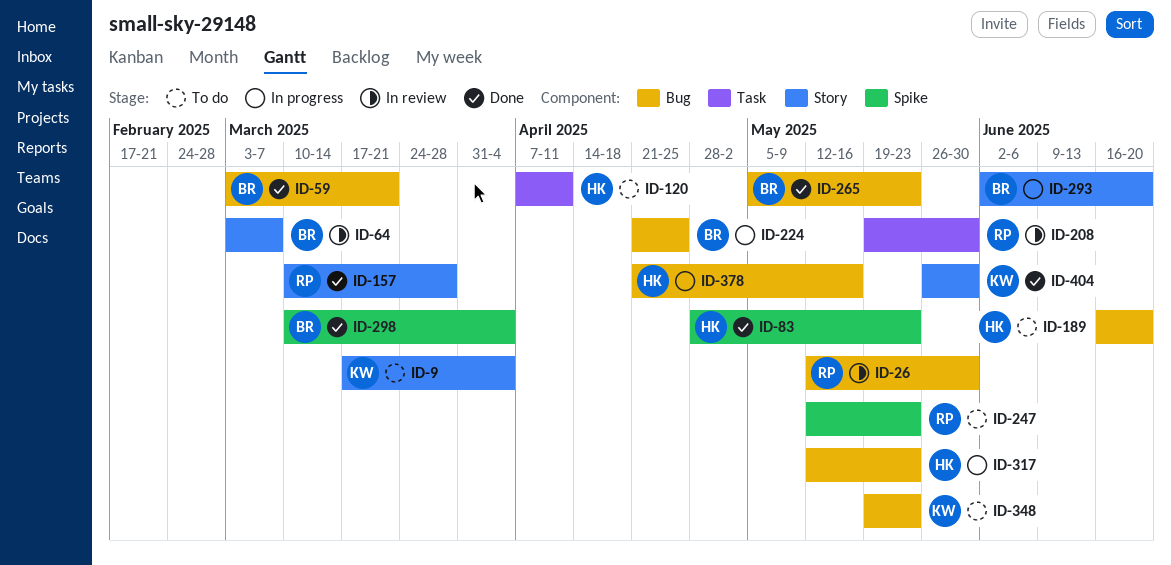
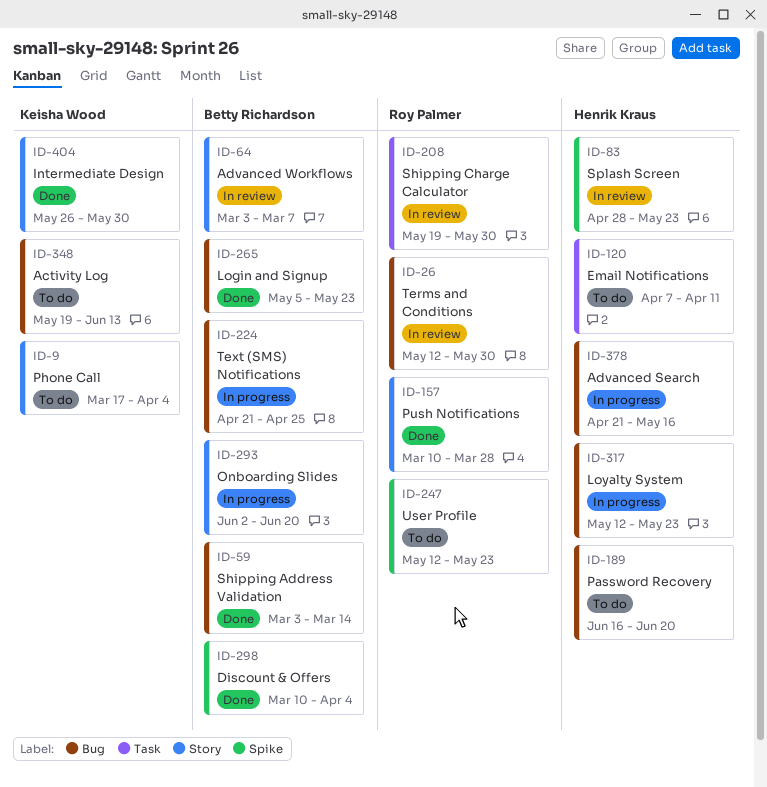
ID-59, due: Mar 21 -> Mar 14
ID-83, status: Done -> In review
ID-348, due: May 23 -> Jun 13

